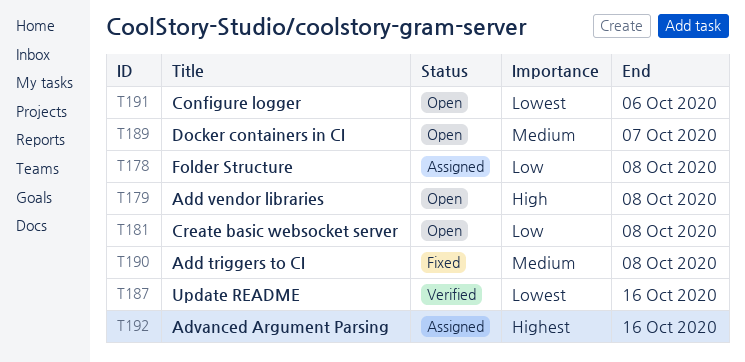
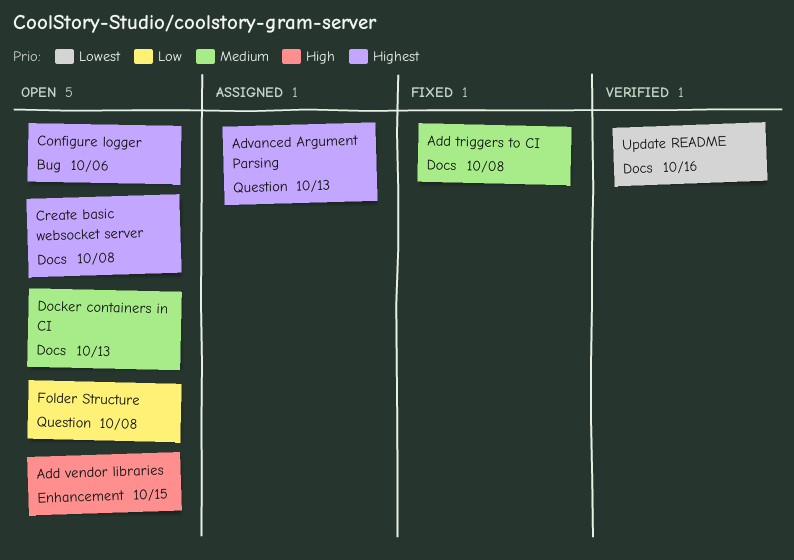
Add vendor libraries, due: Oct 8 -> Oct 15
Advanced Argument Parsing, due: Oct 16 -> Oct 13
Configure logger, priority: Lowest -> Highest
Create basic websocket server, priority: Low -> Highest
Docker containers in CI, due: Oct 7 -> Oct 13
Folder Structure, status: Assigned -> Open

